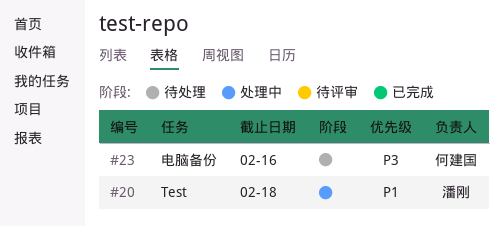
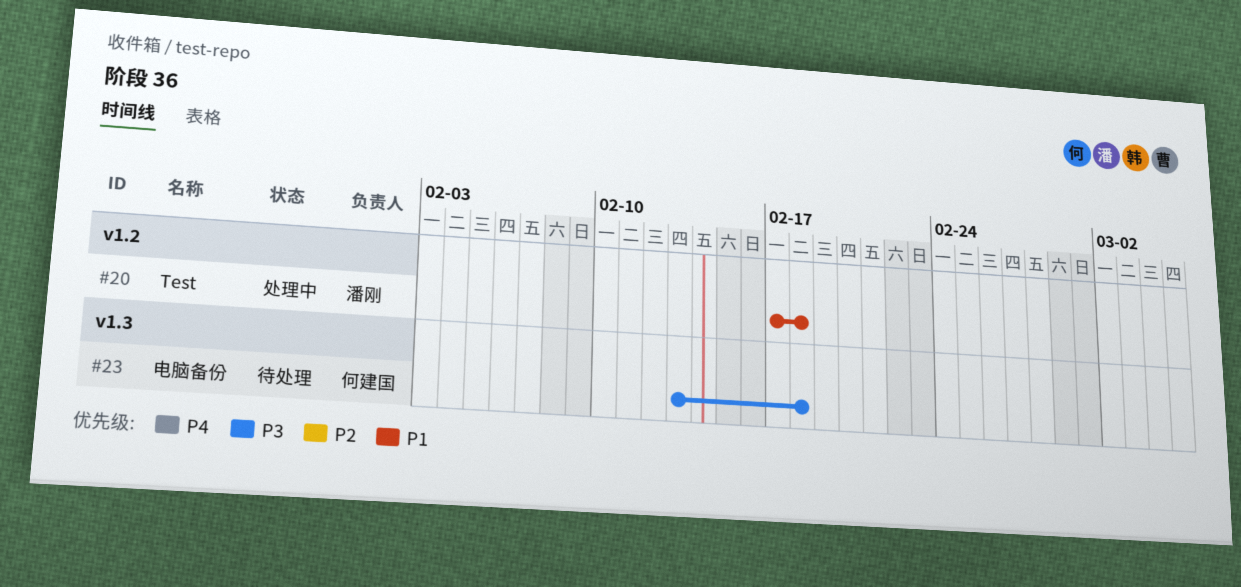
#23, due: Feb 16 -> Feb 18

